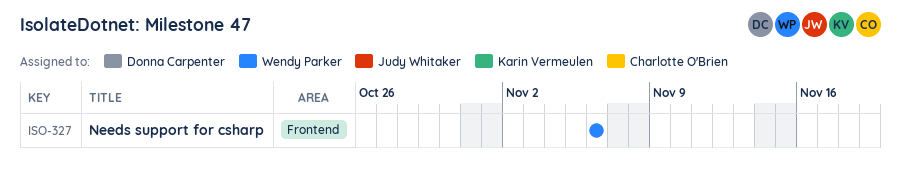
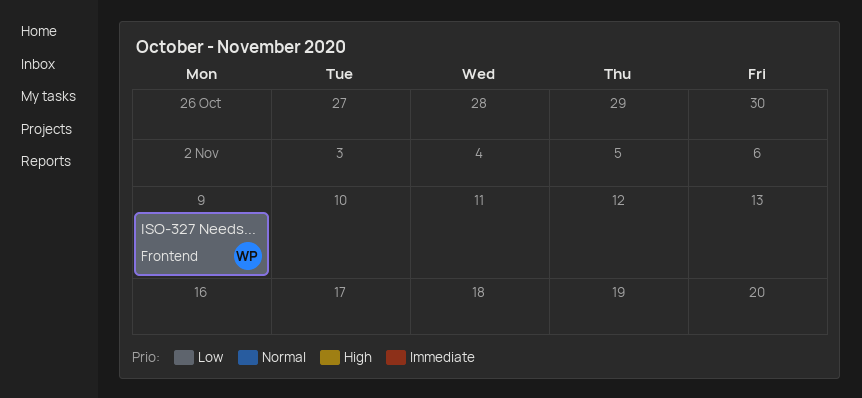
ISO-327, due: Nov 6 -> Nov 9

